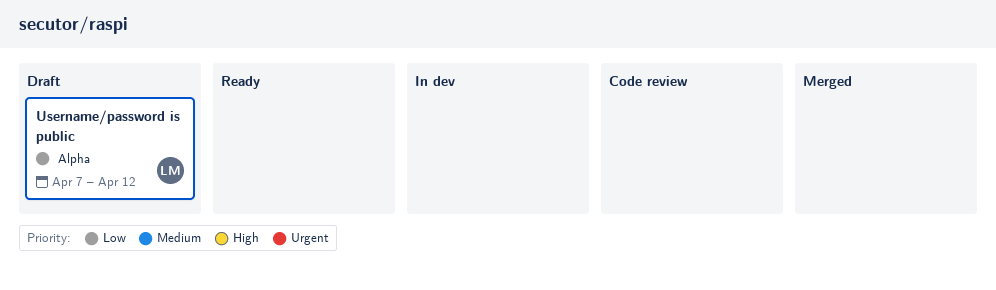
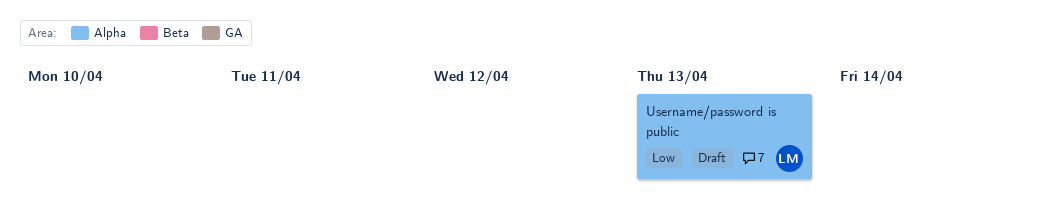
Username/password is public, due: Apr 12 -> Apr 13

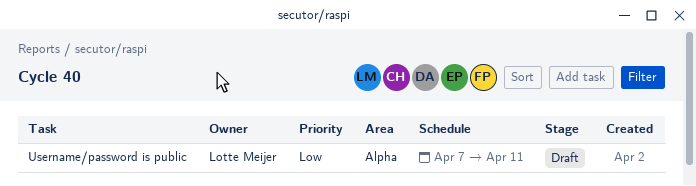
Username/password is public, due: Apr 13 -> Apr 11

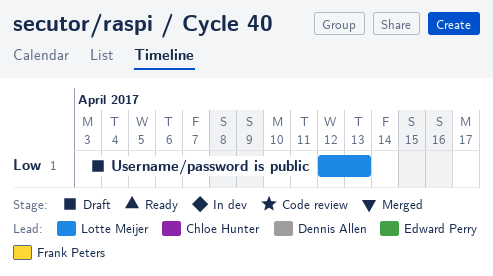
Username/password is public, start: Apr 7 -> Apr 12
Username/password is public, due: Apr 11 -> Apr 13

